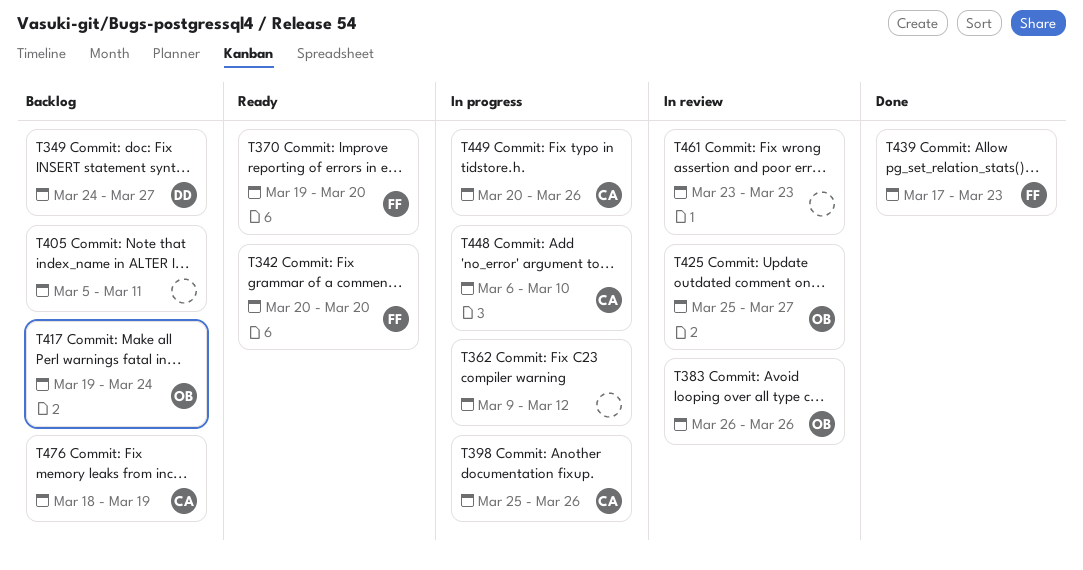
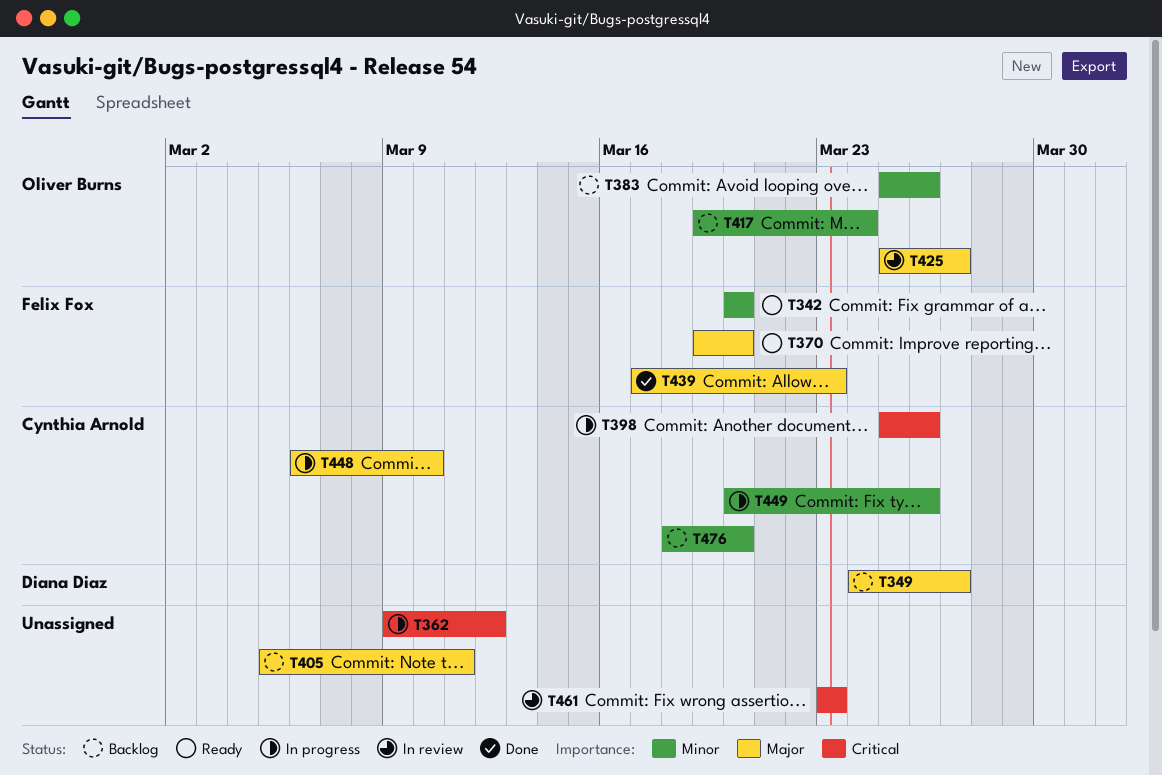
T383, status: In review -> Backlog
T383, start: Mar 26 -> Mar 25
T476, due: Mar 19 -> Mar 20

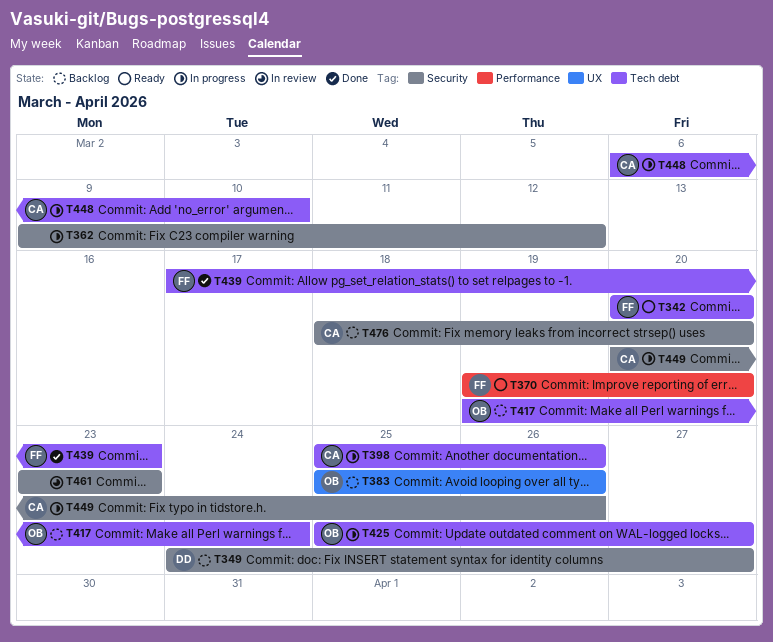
T405: present -> none
T425, status: In review -> In progress

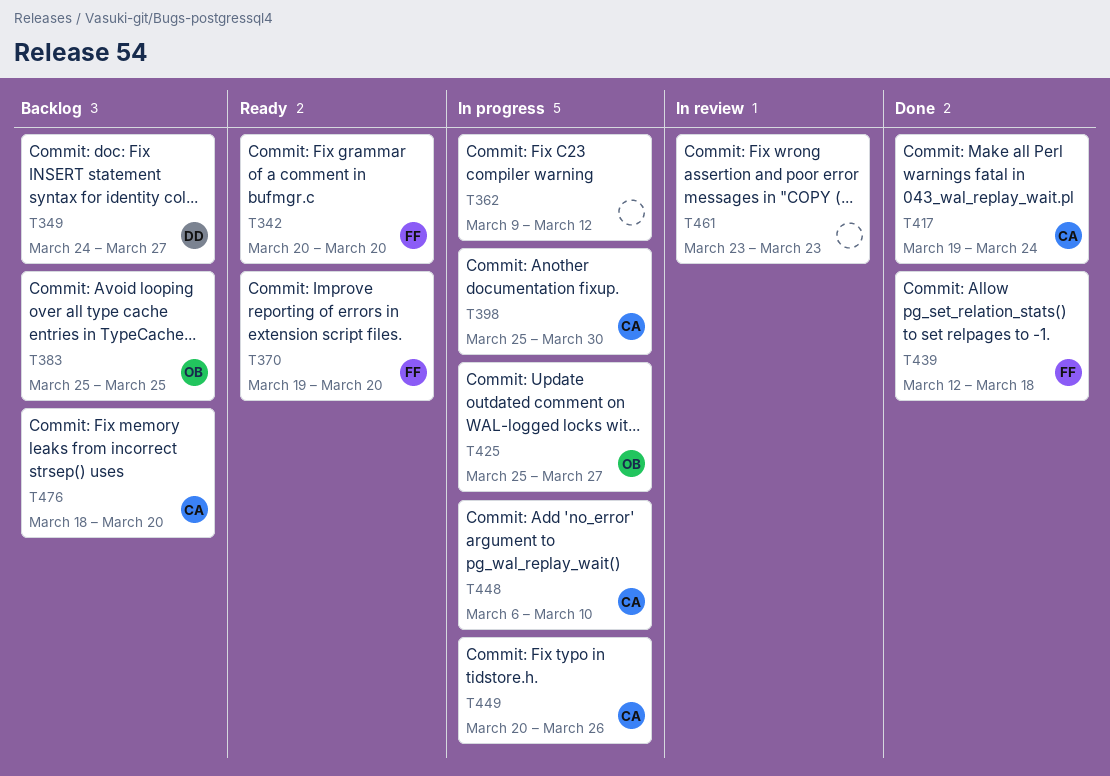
T383, due: Mar 26 -> Mar 25
T398, due: Mar 26 -> Mar 30
T417, status: Backlog -> Done
T417, owner: OB -> CA
T439, start: Mar 17 -> Mar 12
T439, due: Mar 23 -> Mar 18

